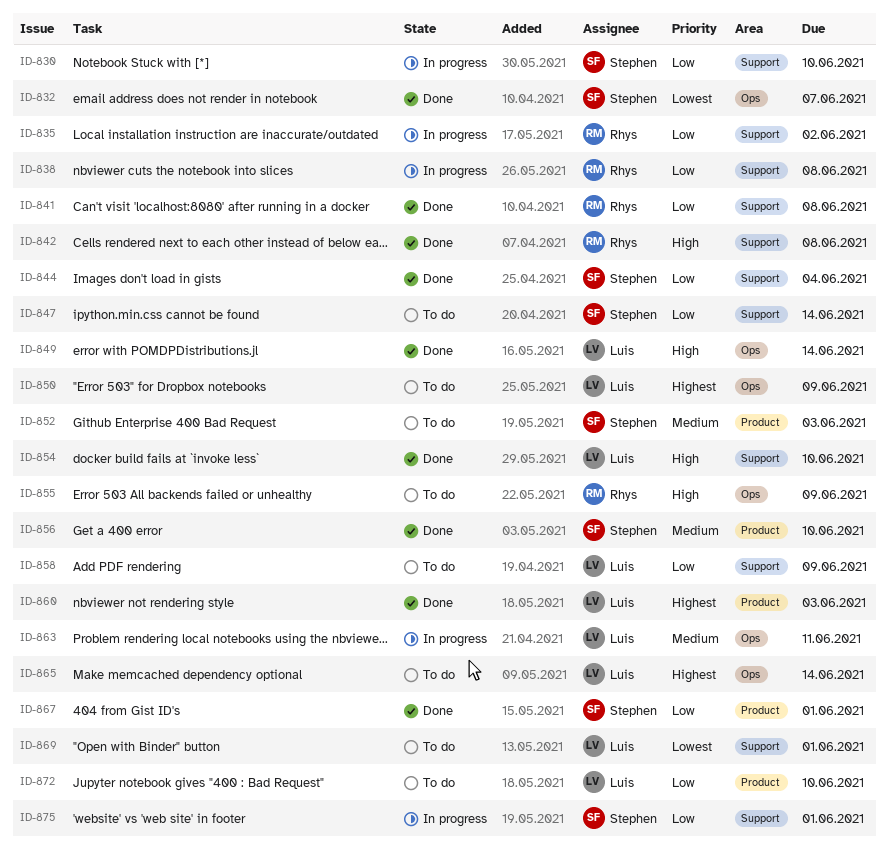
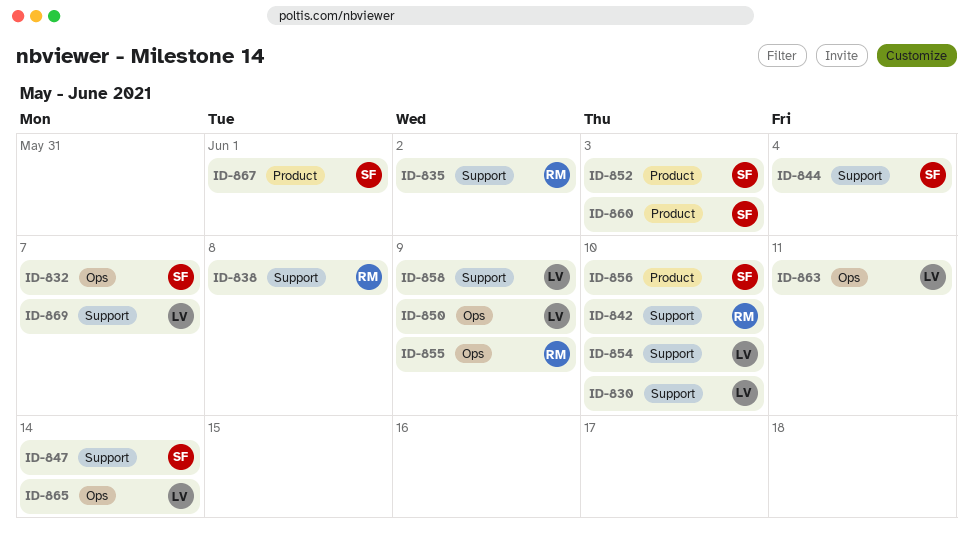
ID-830, owner: Stephen -> Luis
ID-841: present -> none
ID-842, due: Jun 8 -> Jun 10
ID-849: present -> none
ID-860, owner: Luis -> Stephen
ID-869, due: Jun 1 -> Jun 7
ID-872: present -> none
ID-875: present -> none

